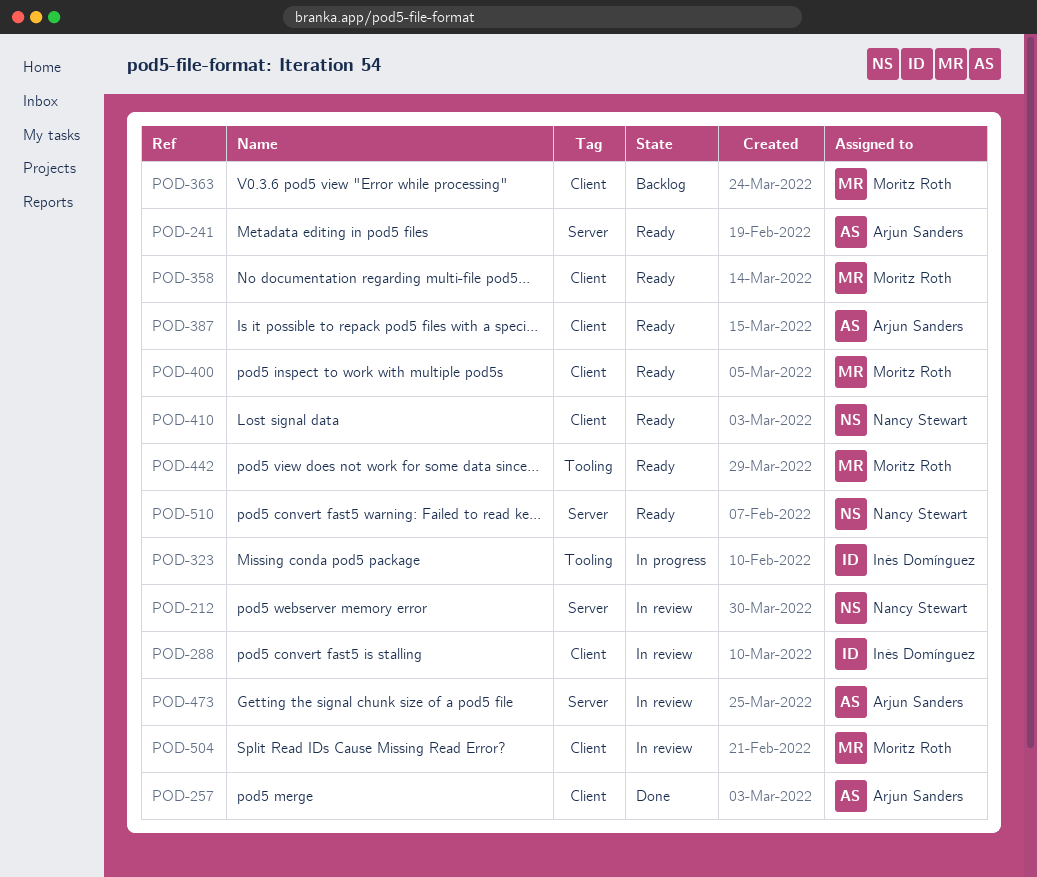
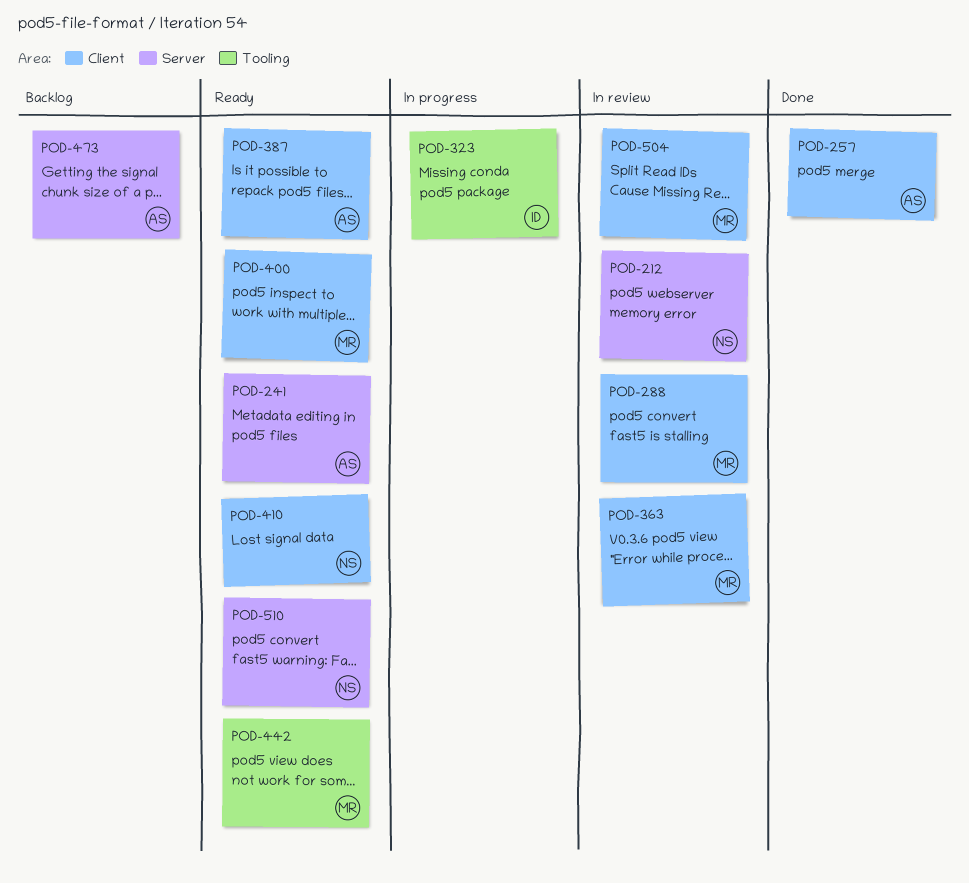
POD-288, owner: Inés Domínguez -> Moritz Roth
POD-358: present -> none
POD-363, status: Backlog -> In review
POD-473, status: In review -> Backlog

